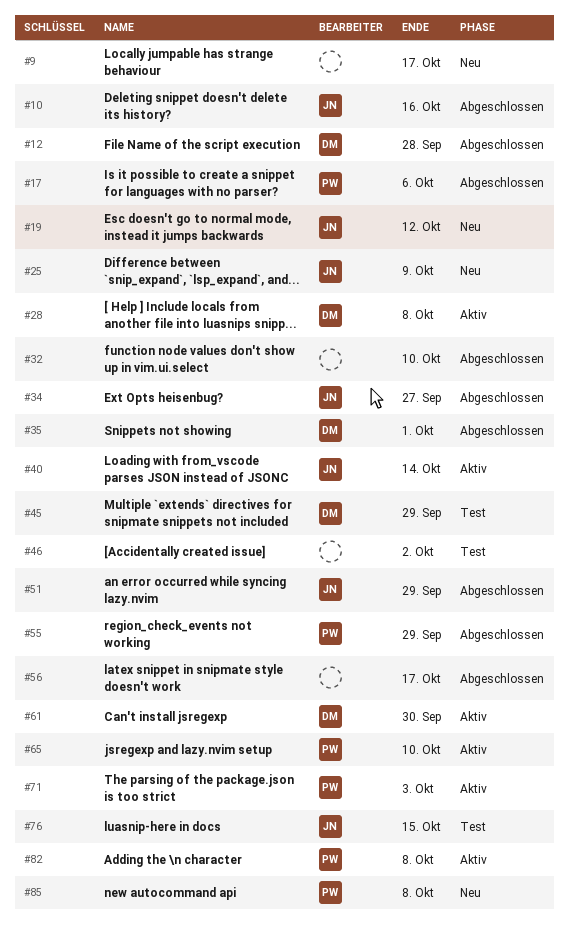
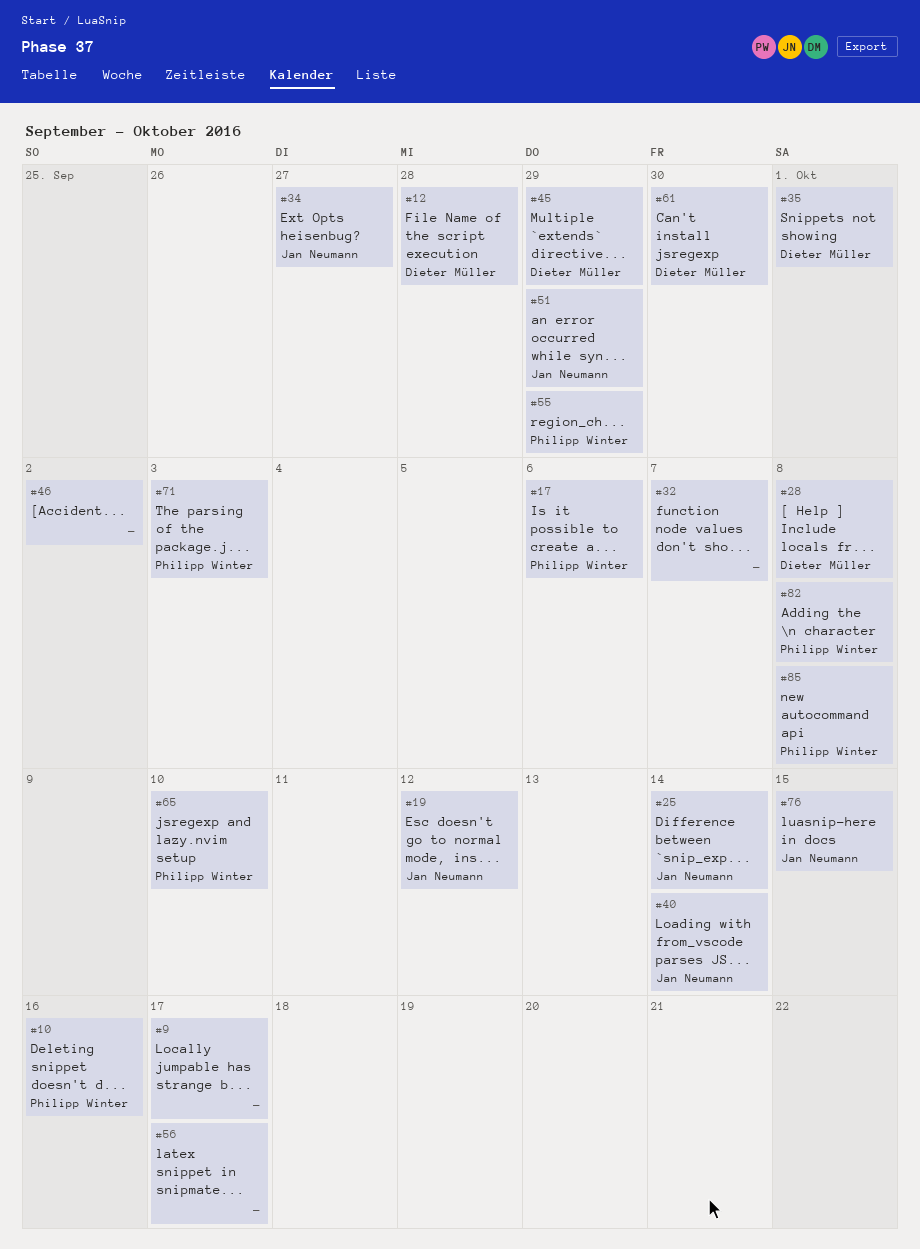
#10, owner: Jan Neumann -> Philipp Winter
#25, due: Oct 9 -> Oct 14
#32, due: Oct 10 -> Oct 7

